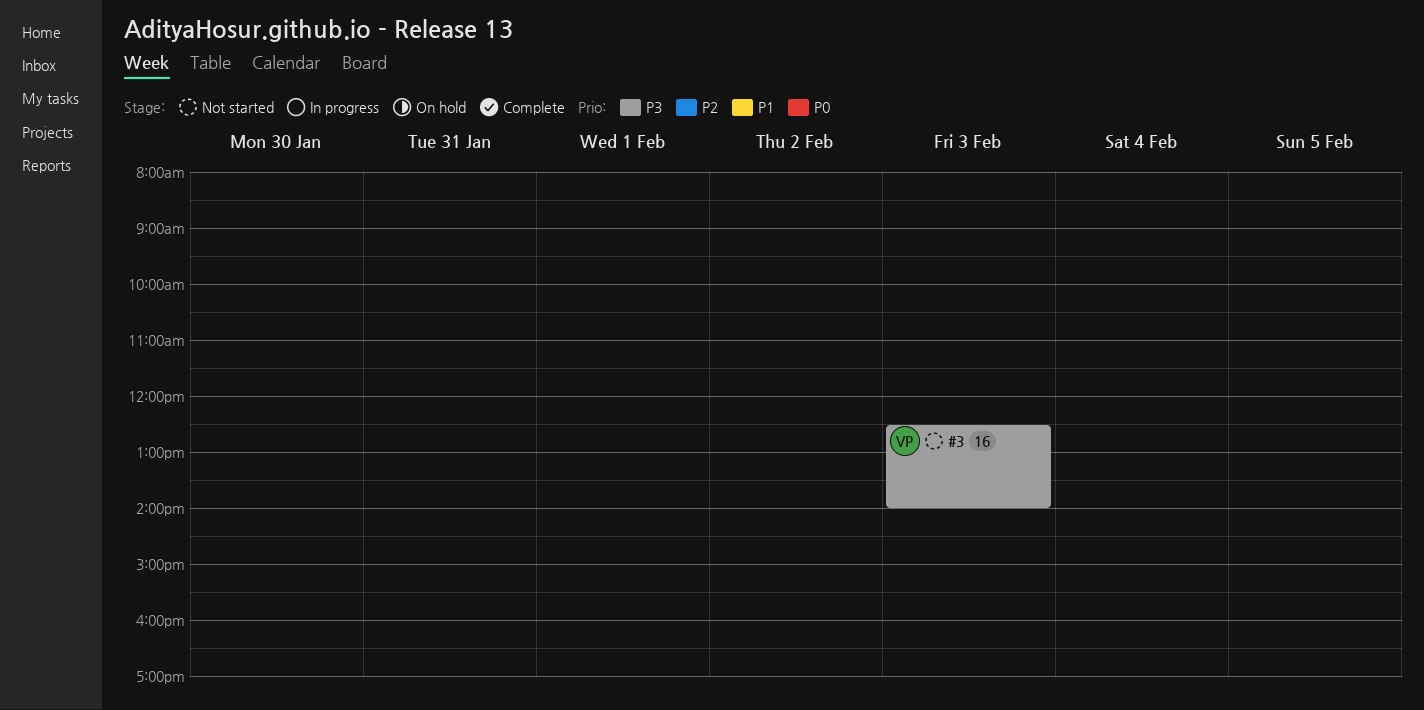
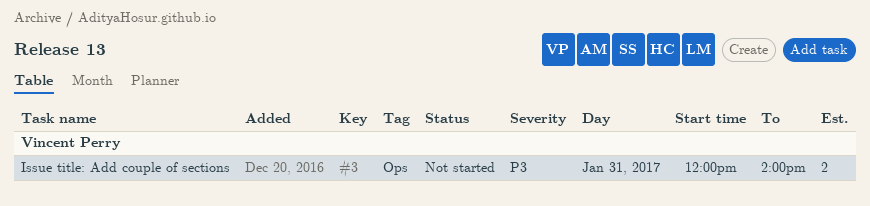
#3, estimate: 16 -> 2
#3, day: Feb 3 -> Jan 31
#3, begins: 12:30 -> 12:00

